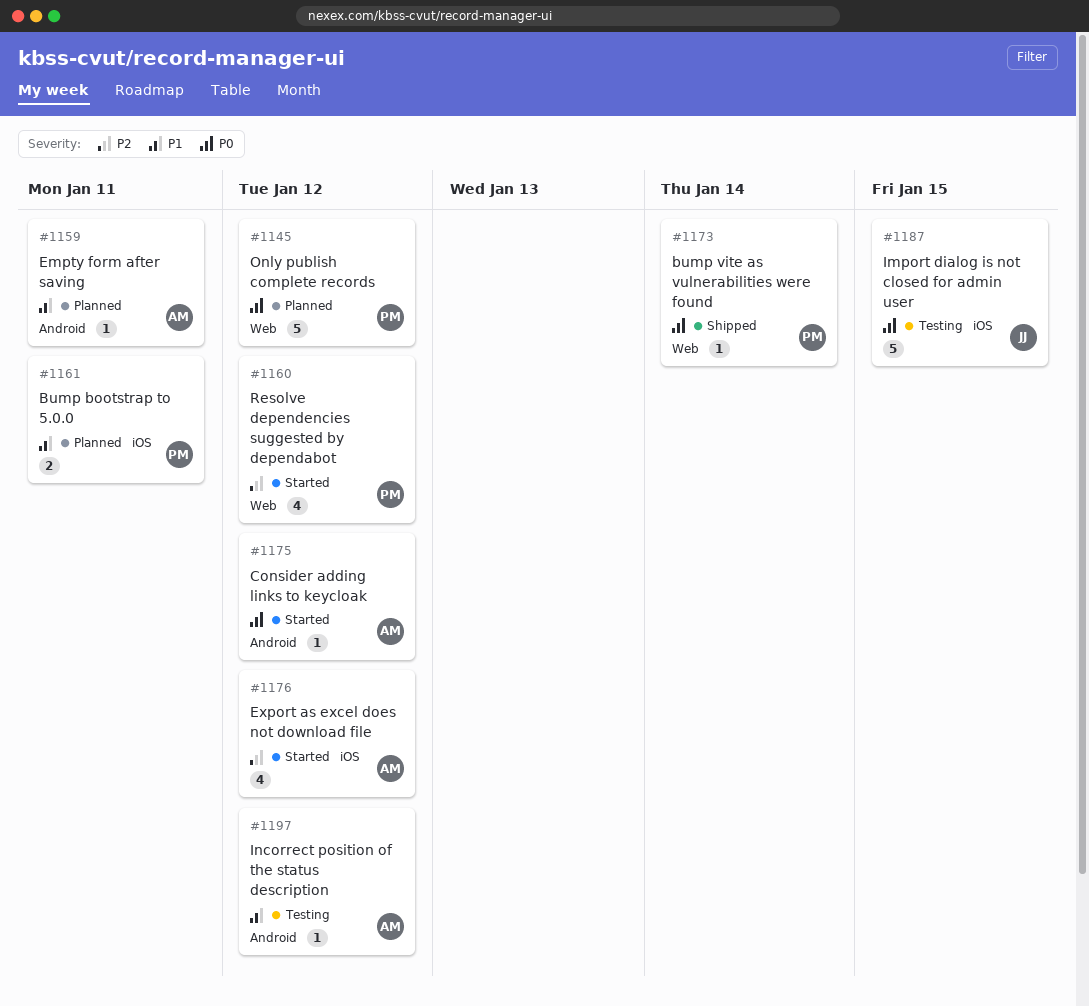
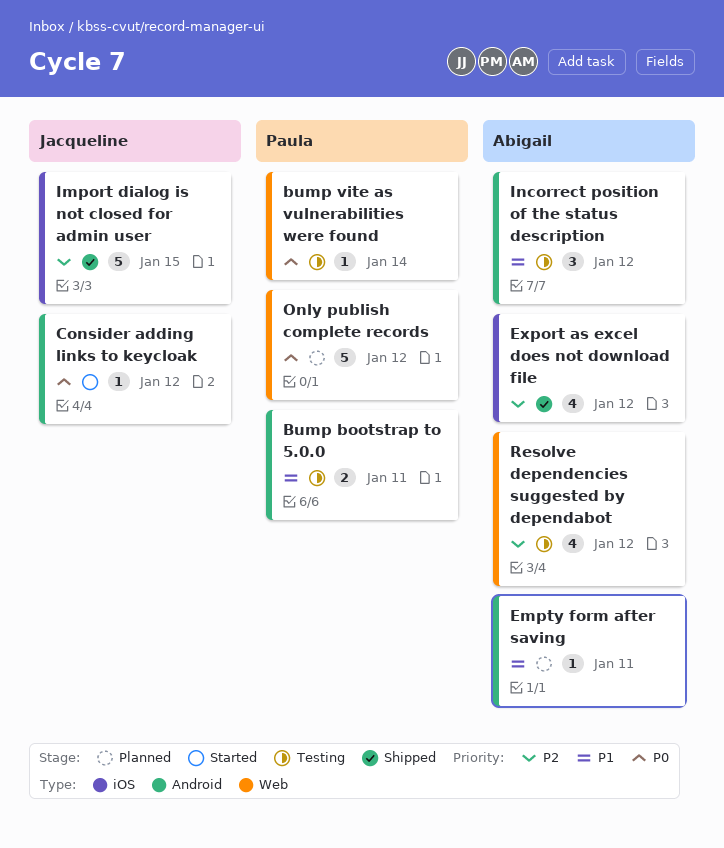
Bump bootstrap to 5.0.0, status: Planned -> Testing
Bump bootstrap to 5.0.0, label: iOS -> Android
bump vite as vulnerabilities were found, status: Shipped -> Testing
Consider adding links to keycloak, owner: Abigail -> Jacqueline
Export as excel does not download file, status: Started -> Shipped
Import dialog is not closed for admin user, status: Testing -> Shipped
Import dialog is not closed for admin user, priority: P0 -> P2
Incorrect position of the status description, estimate: 1 -> 3
Resolve dependencies suggested by dependabot, status: Started -> Testing
Resolve dependencies suggested by dependabot, owner: Paula -> Abigail

